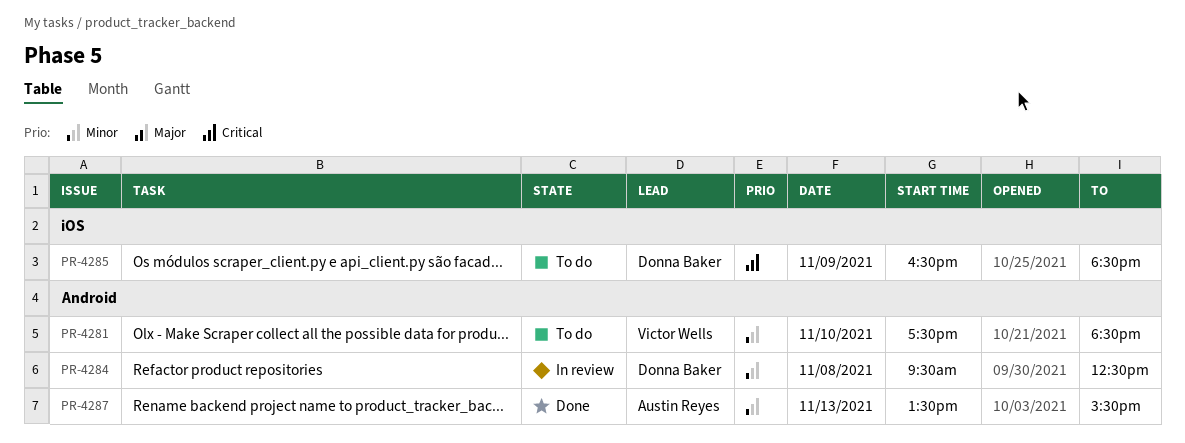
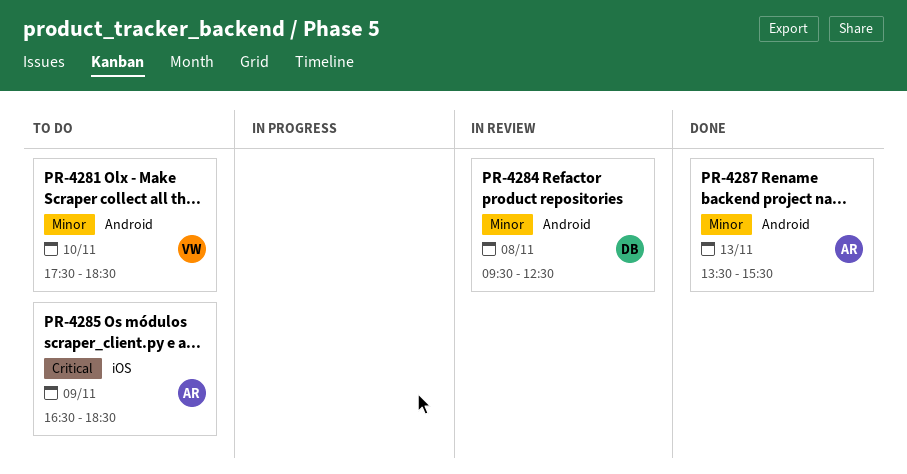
PR-4285, owner: Donna Baker -> Austin Reyes

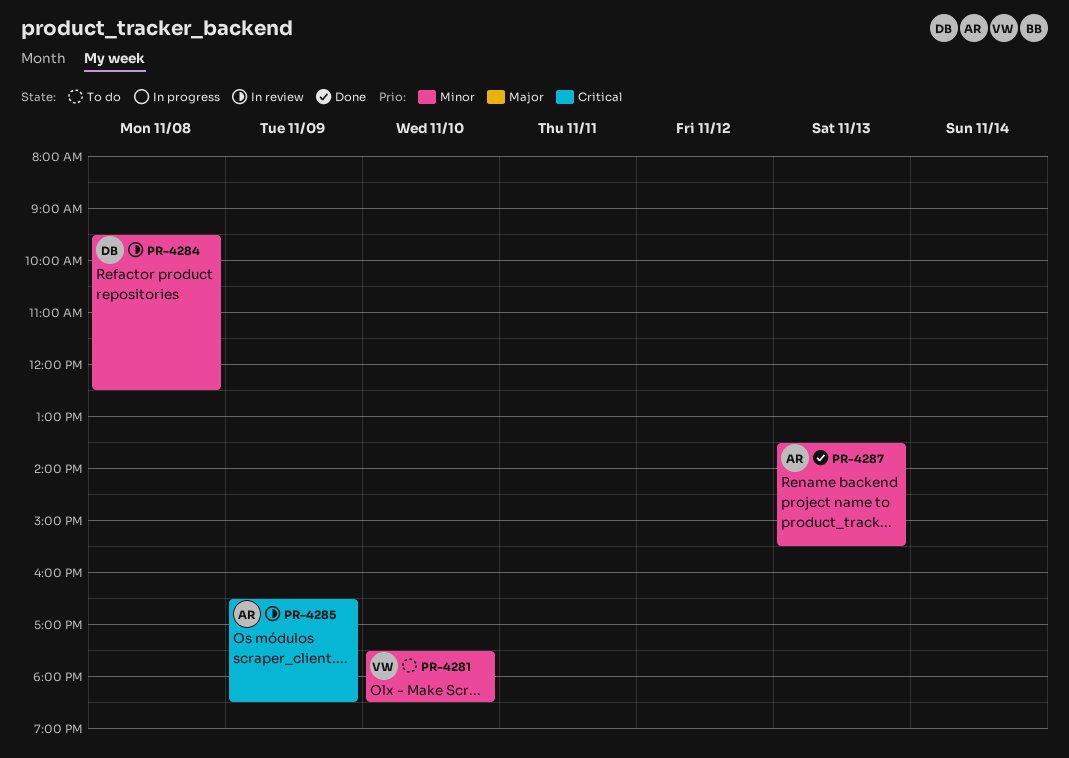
PR-4285, status: To do -> In review

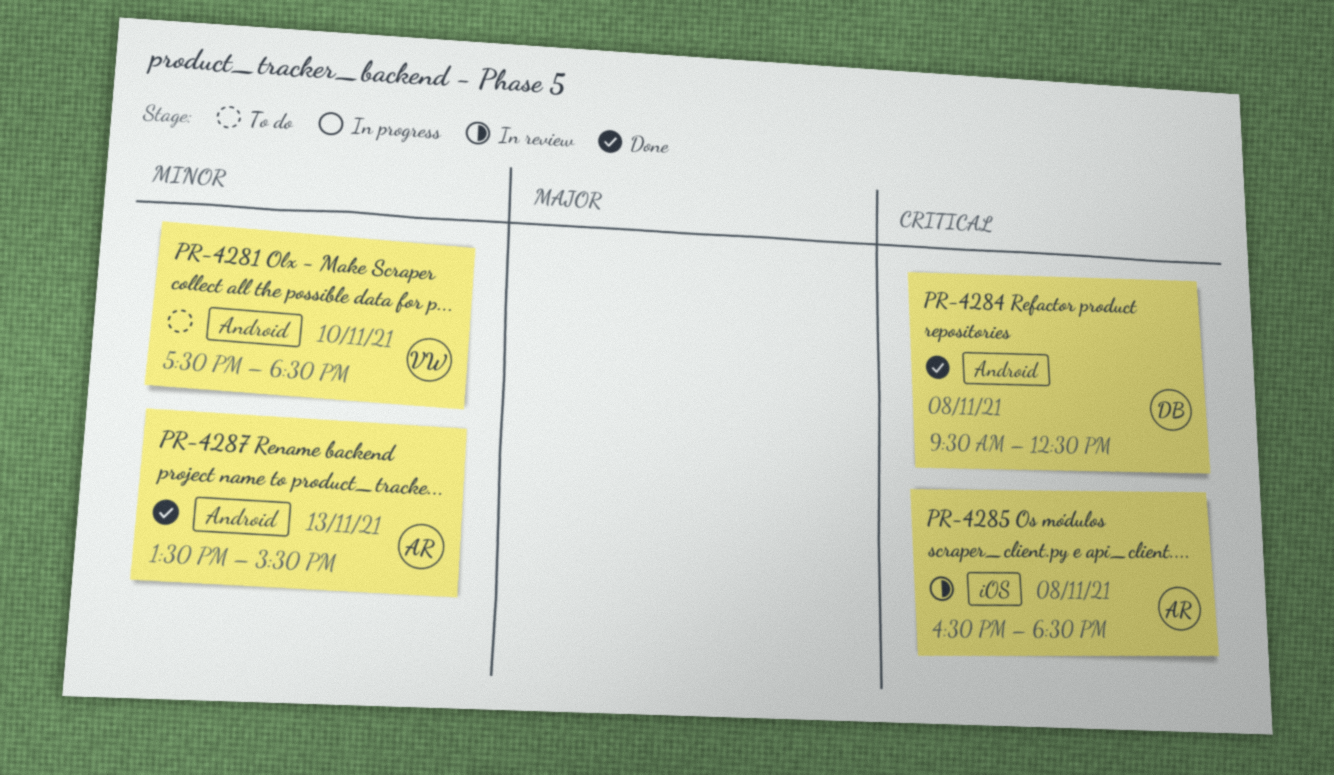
PR-4284, status: In review -> Done
PR-4284, priority: Minor -> Critical
PR-4285, day: Nov 9 -> Nov 8

